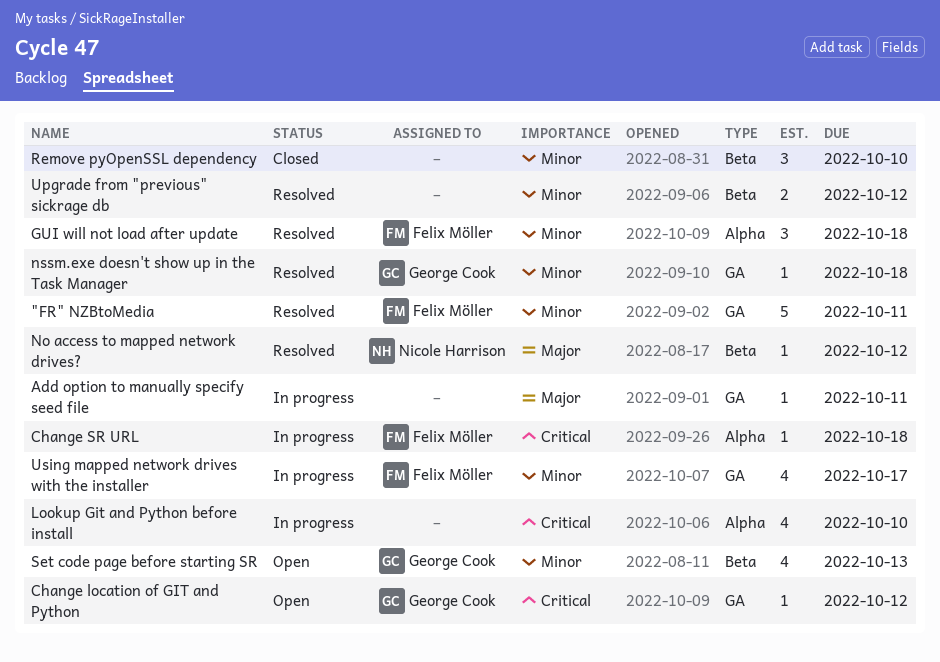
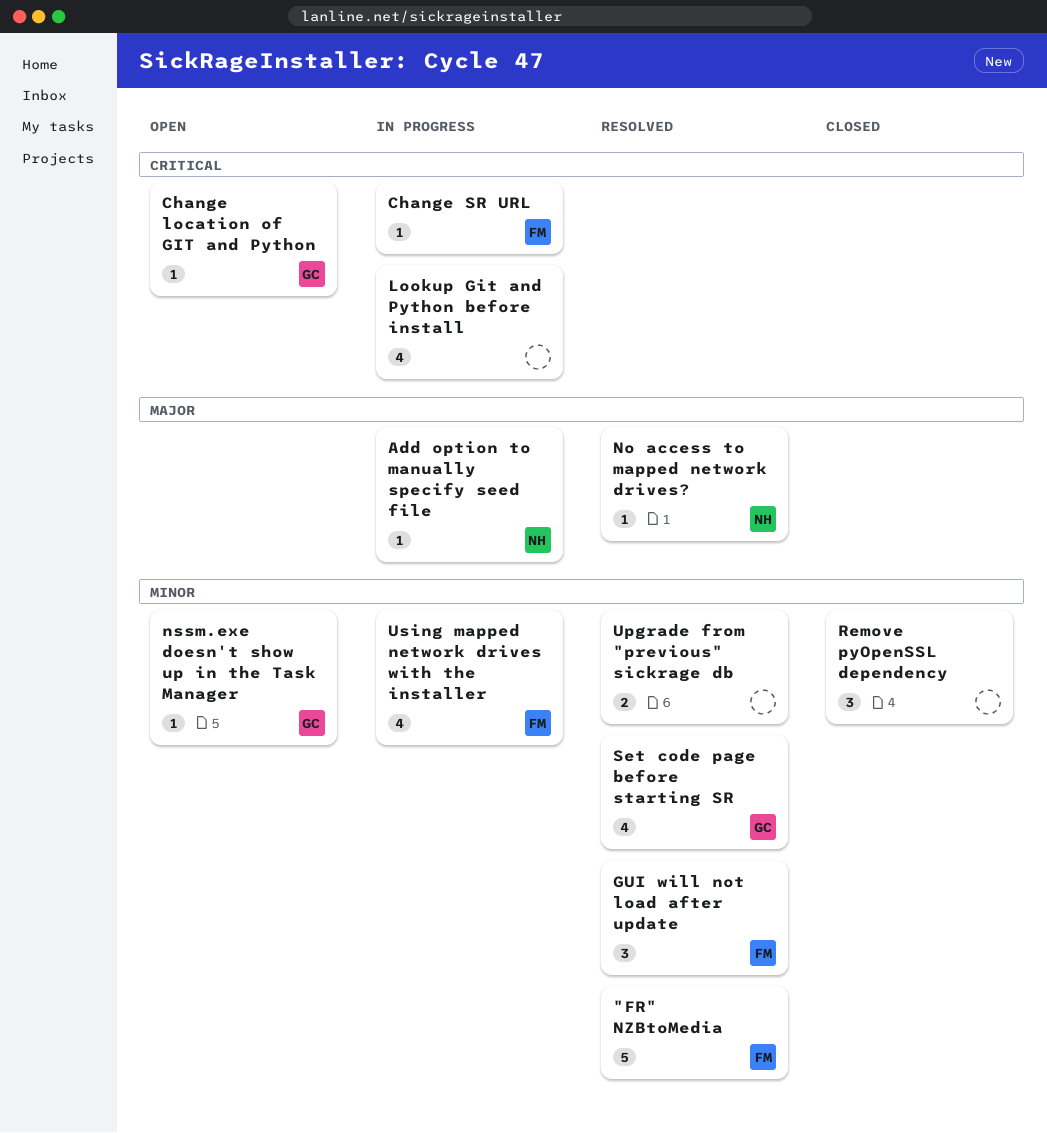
Add option to manually specify seed file, owner: none -> Nicole Harrison
nssm.exe doesn't show up in the Task Manager, status: Resolved -> Open
Set code page before starting SR, status: Open -> Resolved

